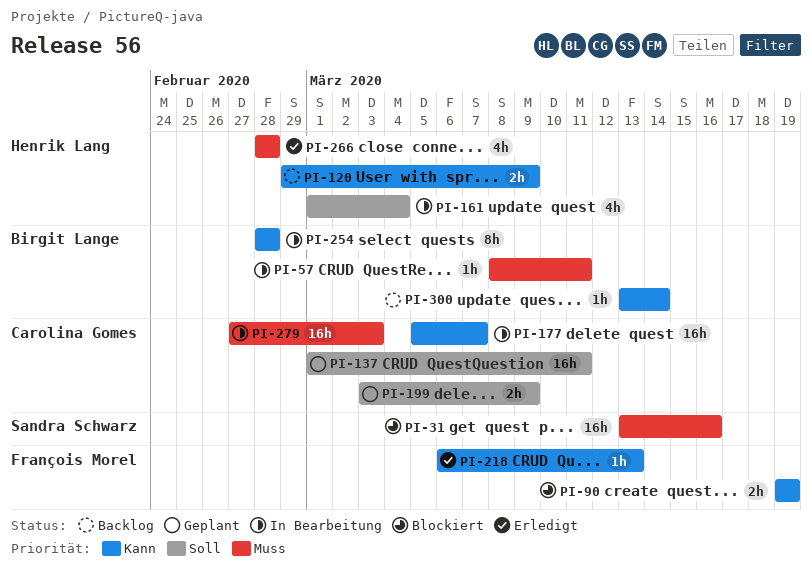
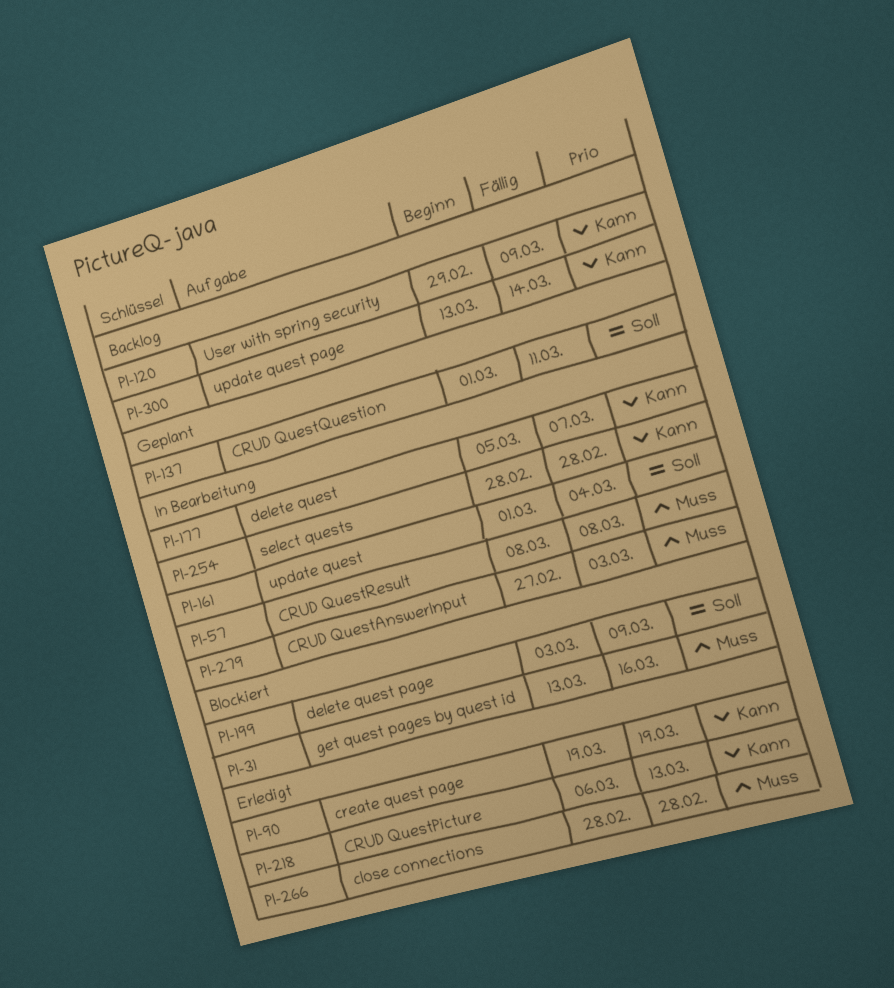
PI-57, due: Mar 11 -> Mar 8
PI-90, status: Blockiert -> Erledigt
PI-199, status: Geplant -> Blockiert

